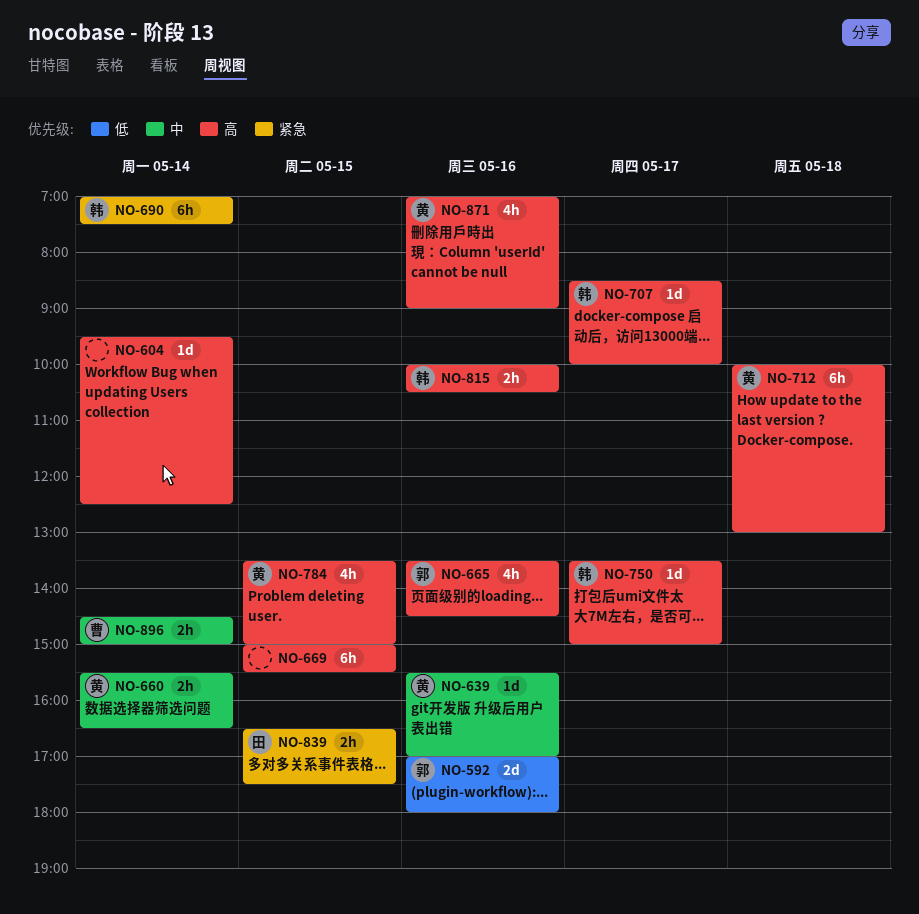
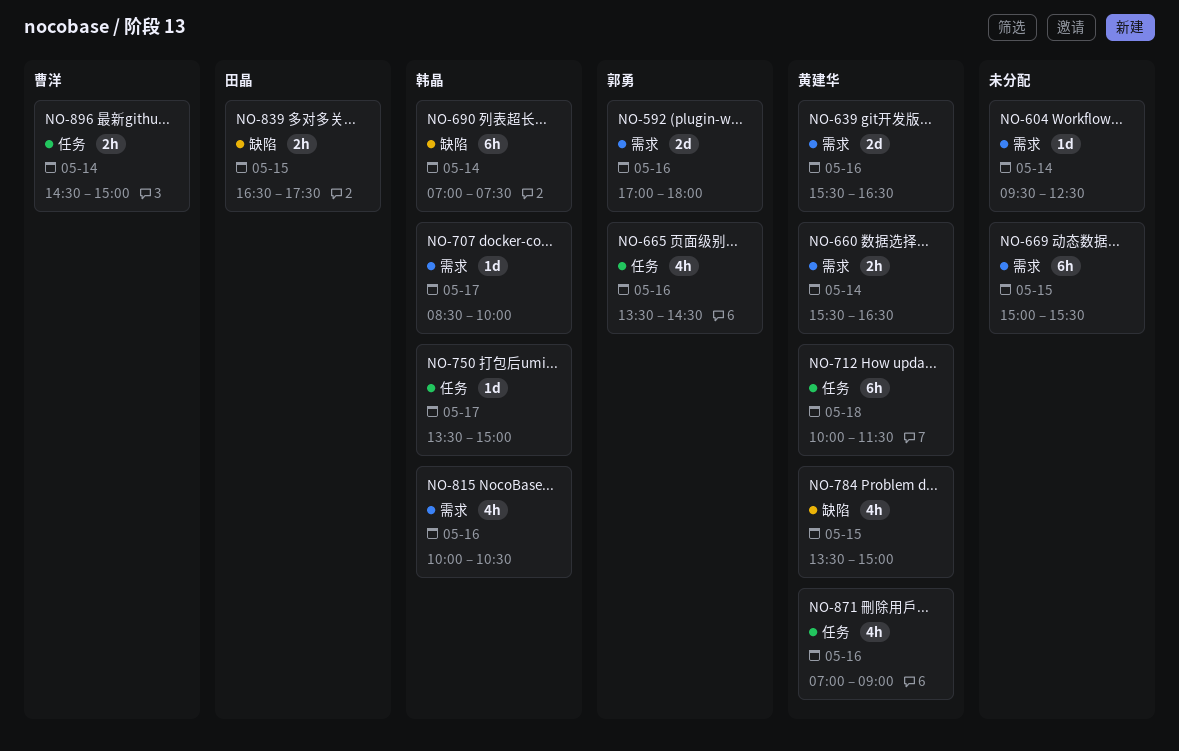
NO-639, estimate: 1d -> 2d
NO-639, ends: 17:00 -> 16:30
NO-712, ends: 13:00 -> 11:30
NO-815, estimate: 2h -> 4h

